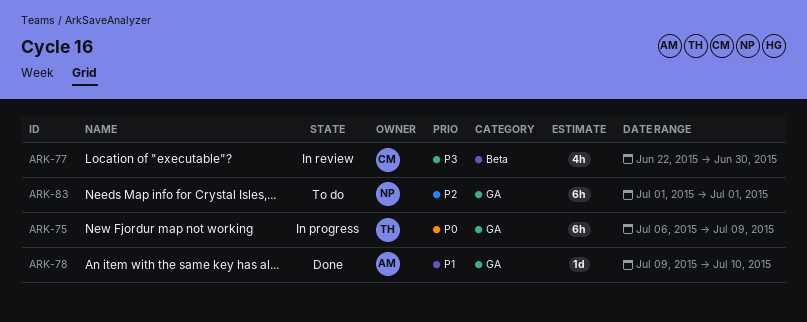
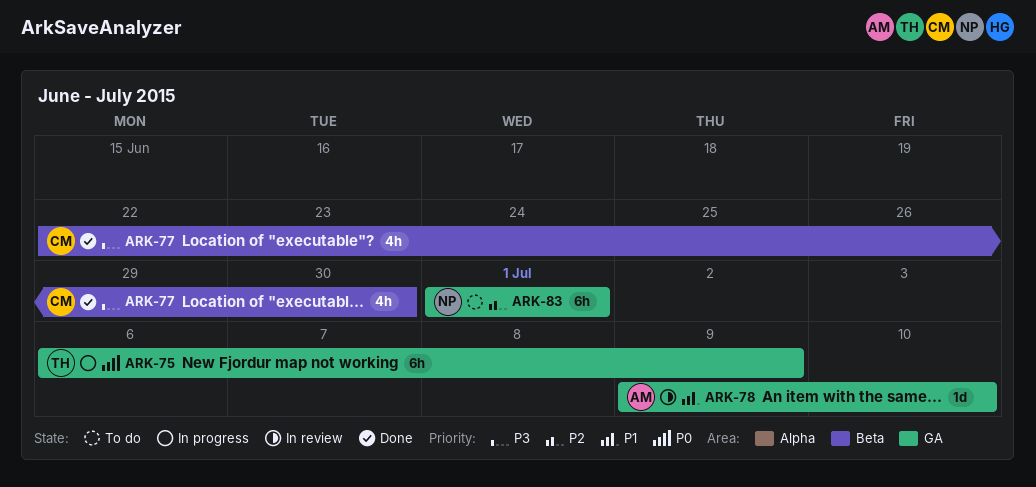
ARK-77, status: In review -> Done
ARK-78, status: Done -> In review

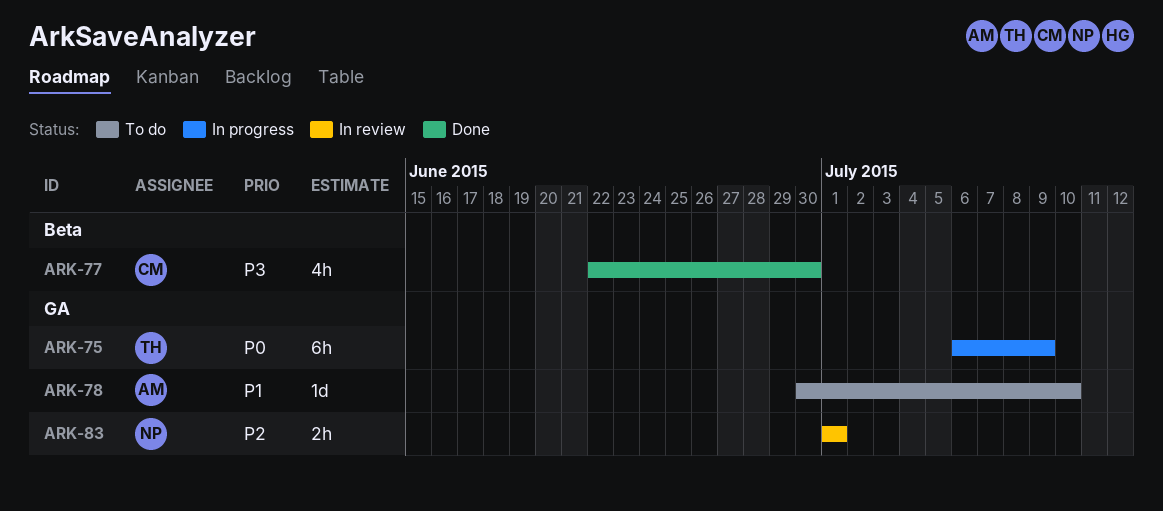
ARK-78, status: In review -> To do
ARK-78, start: Jul 9 -> Jun 30
ARK-83, status: To do -> In review
ARK-83, estimate: 6h -> 2h

